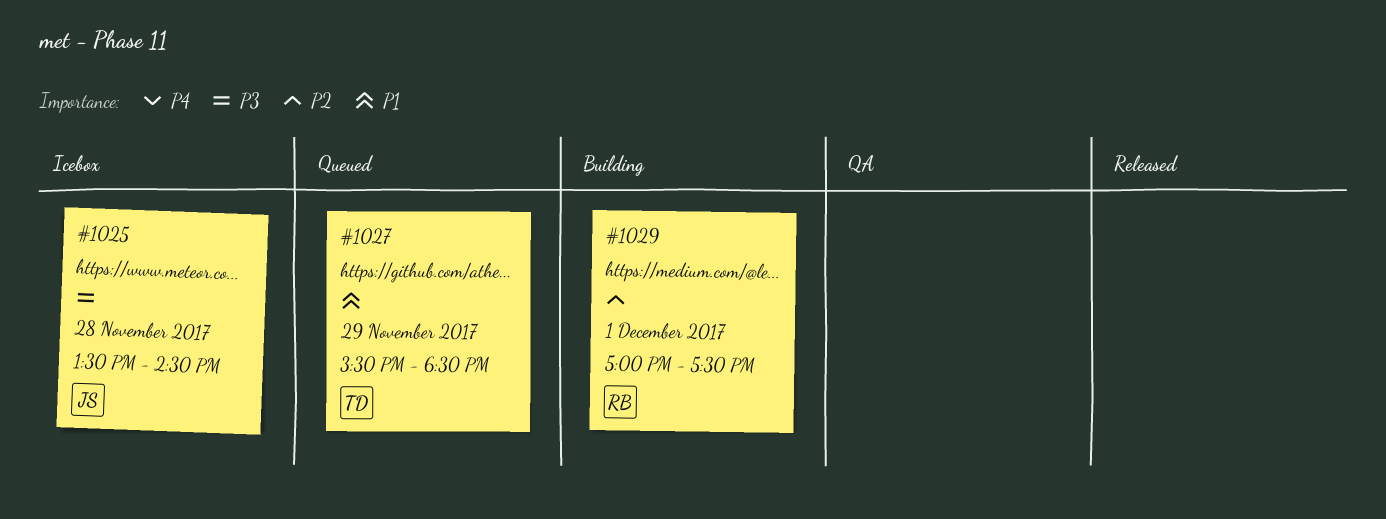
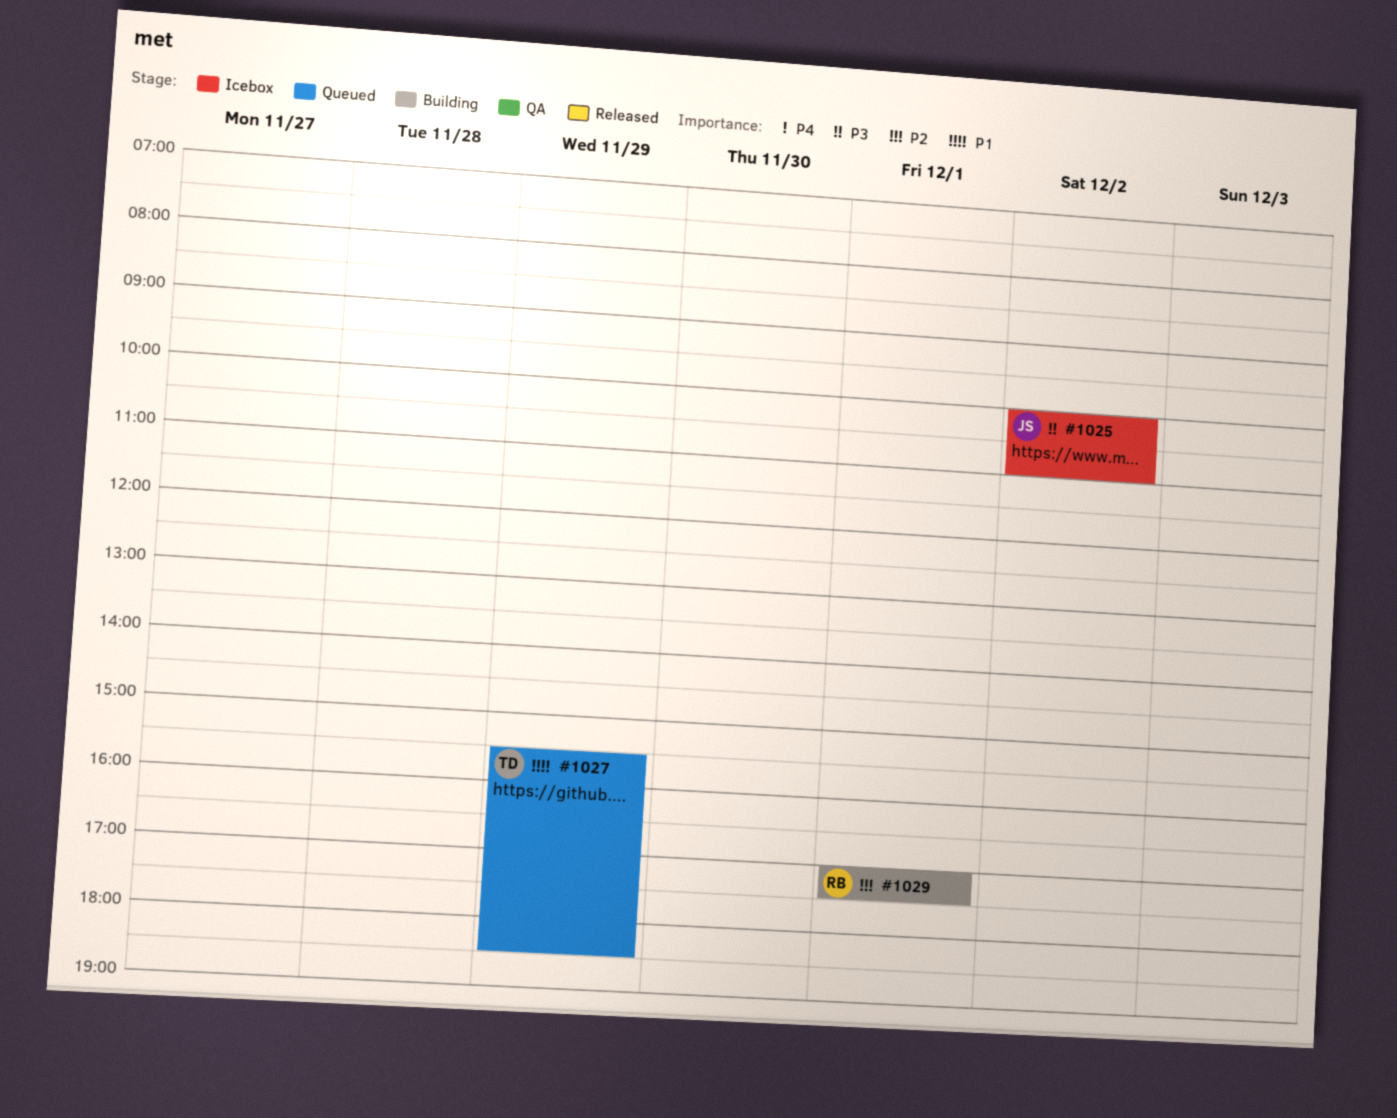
#1025, day: Nov 28 -> Dec 2
#1025, begins: 13:30 -> 10:00
#1025, ends: 14:30 -> 11:00

